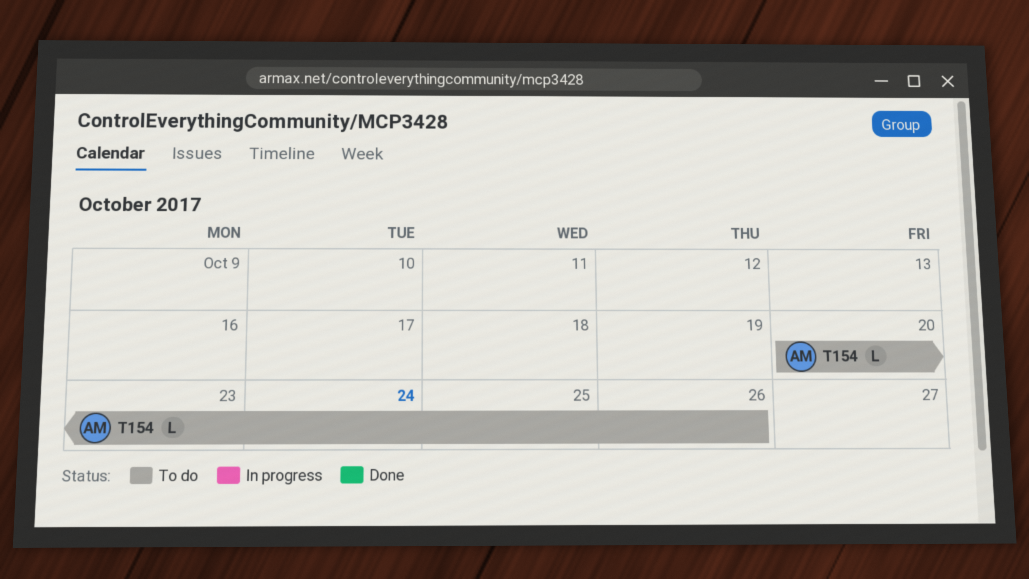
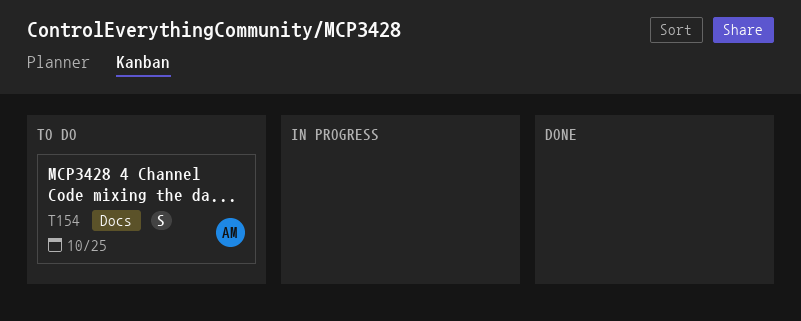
T154, estimate: L -> S
T154, due: Oct 26 -> Oct 25

